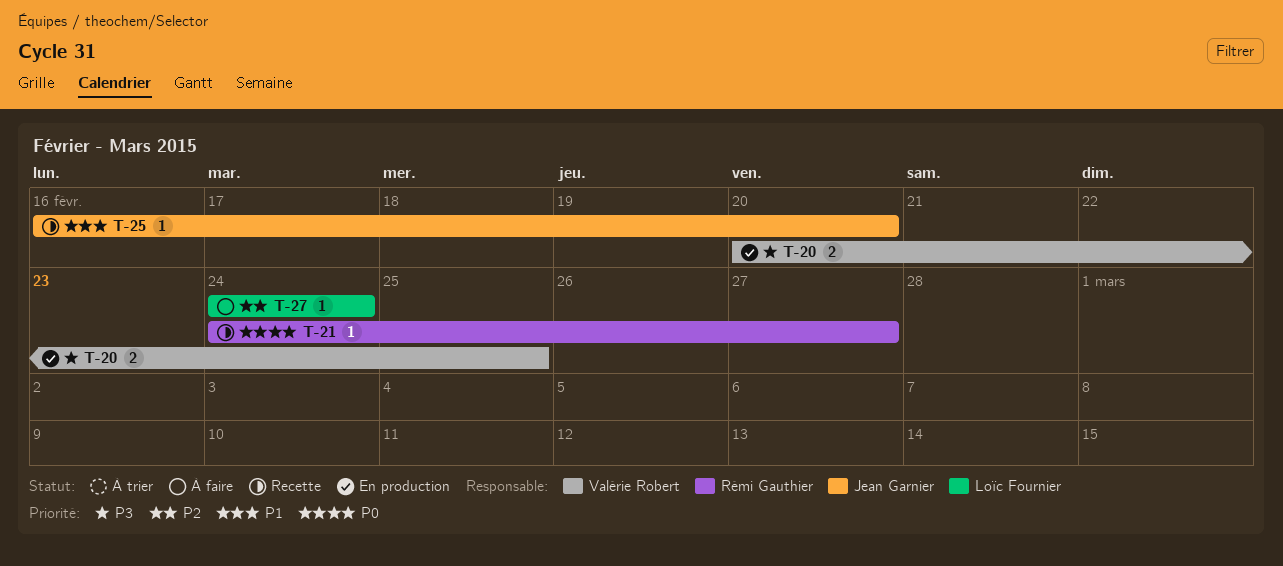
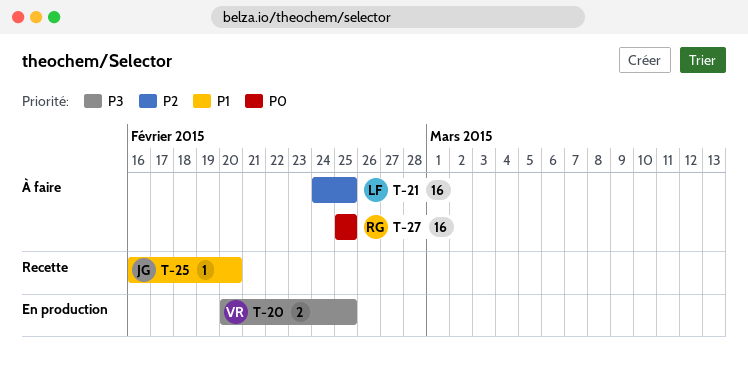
T-21, status: Recette -> À faire
T-21, owner: Rémi Gauthier -> Loïc Fournier
T-21, priority: P0 -> P2
T-21, estimate: 1 -> 16
T-21, due: Feb 27 -> Feb 25
T-27, owner: Loïc Fournier -> Rémi Gauthier
T-27, priority: P2 -> P0
T-27, estimate: 1 -> 16
T-27, start: Feb 24 -> Feb 25
T-27, due: Feb 24 -> Feb 25

